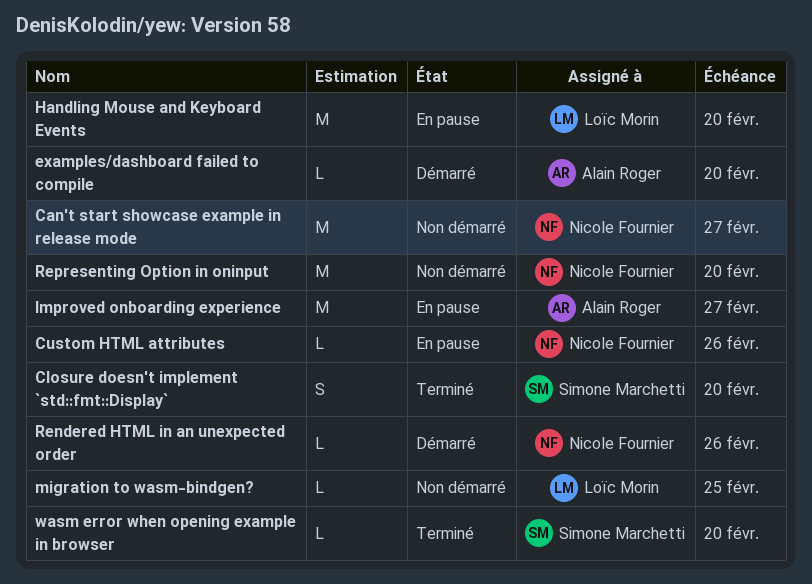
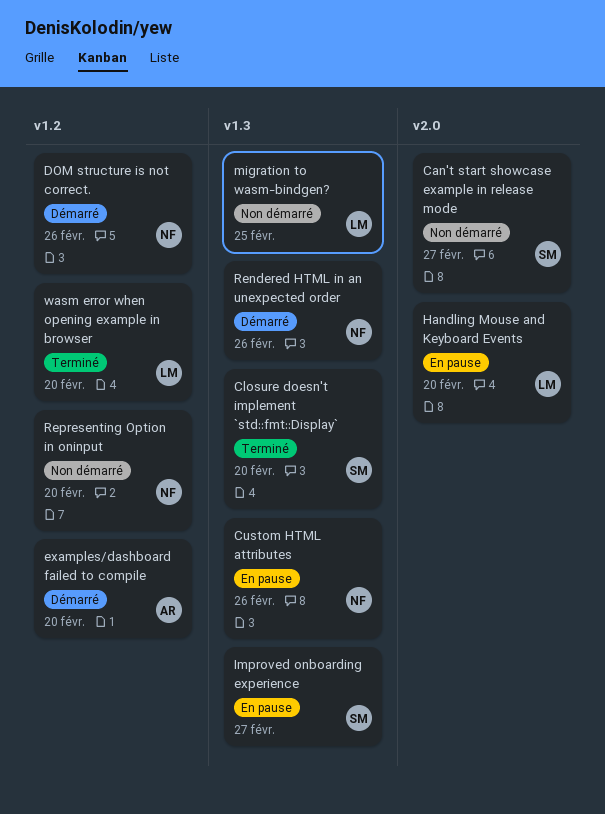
Can't start showcase example in release mode, owner: Nicole Fournier -> Simone Marchetti
DOM structure is not correct.: none -> present
Improved onboarding experience, owner: Alain Roger -> Simone Marchetti
wasm error when opening example in browser, owner: Simone Marchetti -> Loïc Morin

